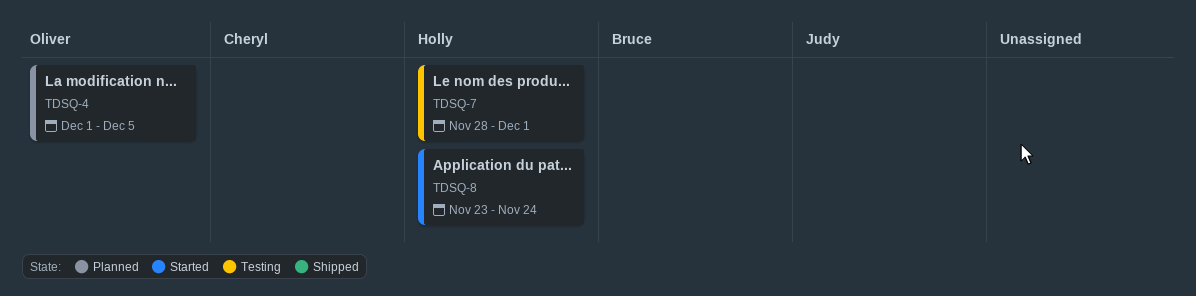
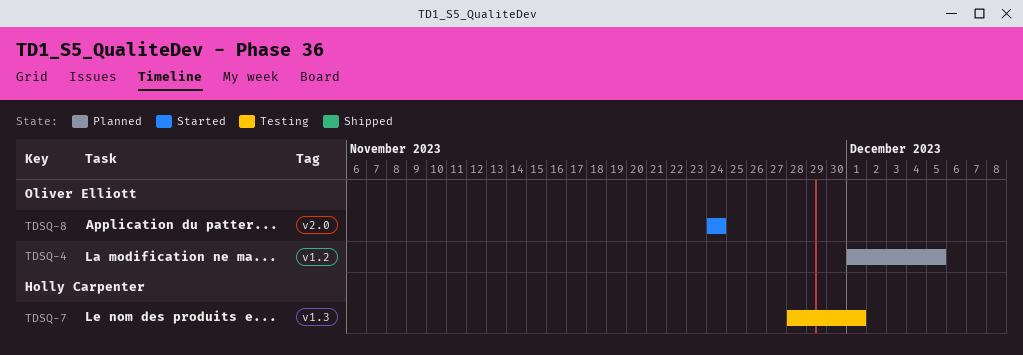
TDSQ-8, owner: Holly Carpenter -> Oliver Elliott
TDSQ-8, start: Nov 23 -> Nov 24

